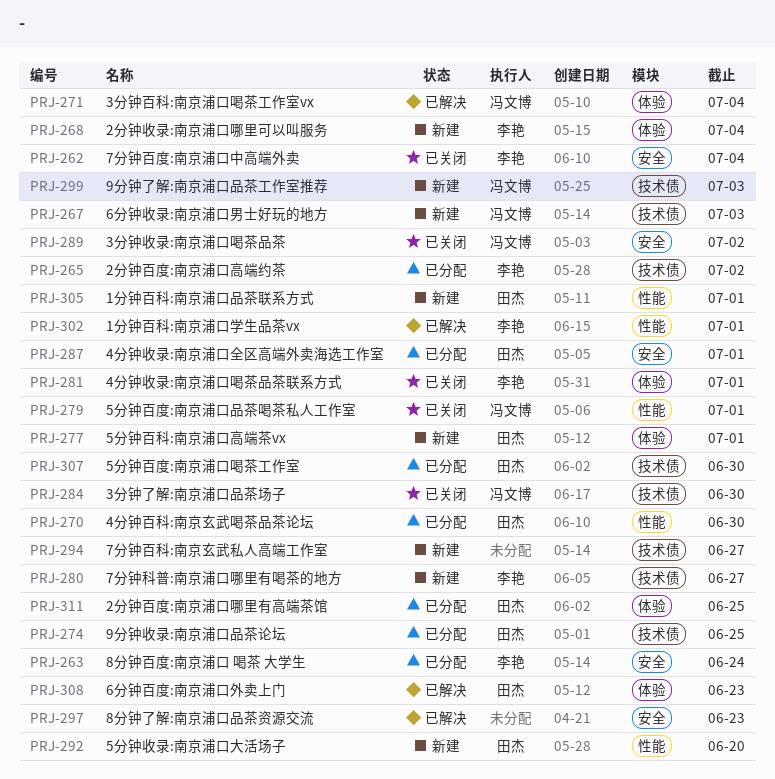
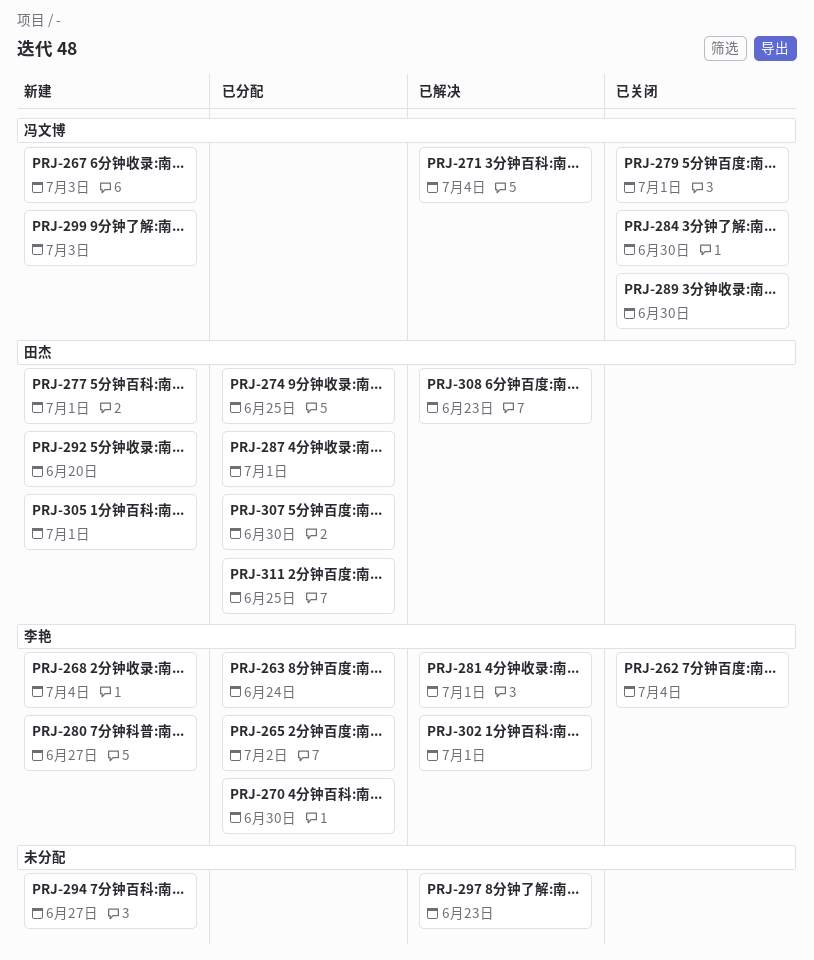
PRJ-270, owner: 田杰 -> 李艳
PRJ-281, status: 已关闭 -> 已解决
PRJ-289, due: Jul 2 -> Jun 30

